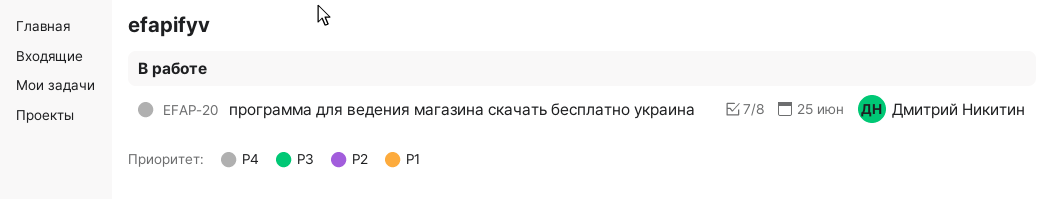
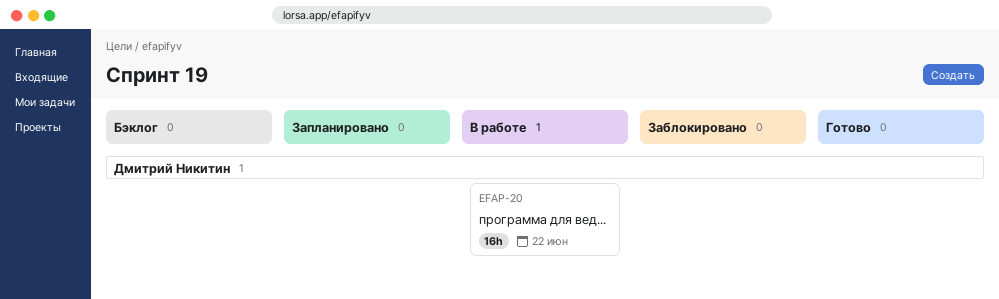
EFAP-20, due: Jun 25 -> Jun 22

